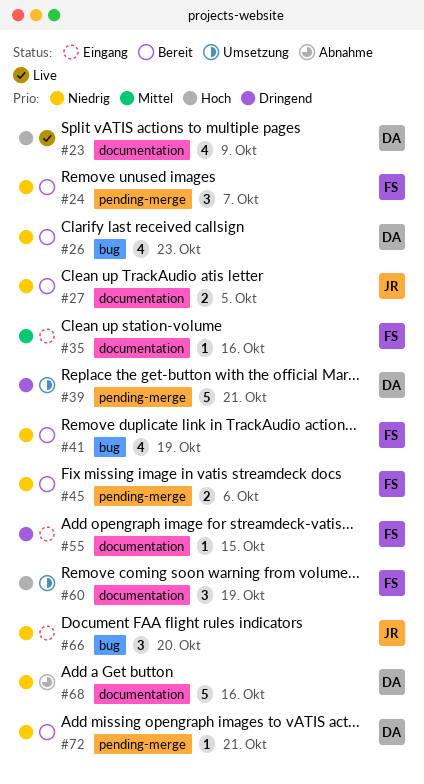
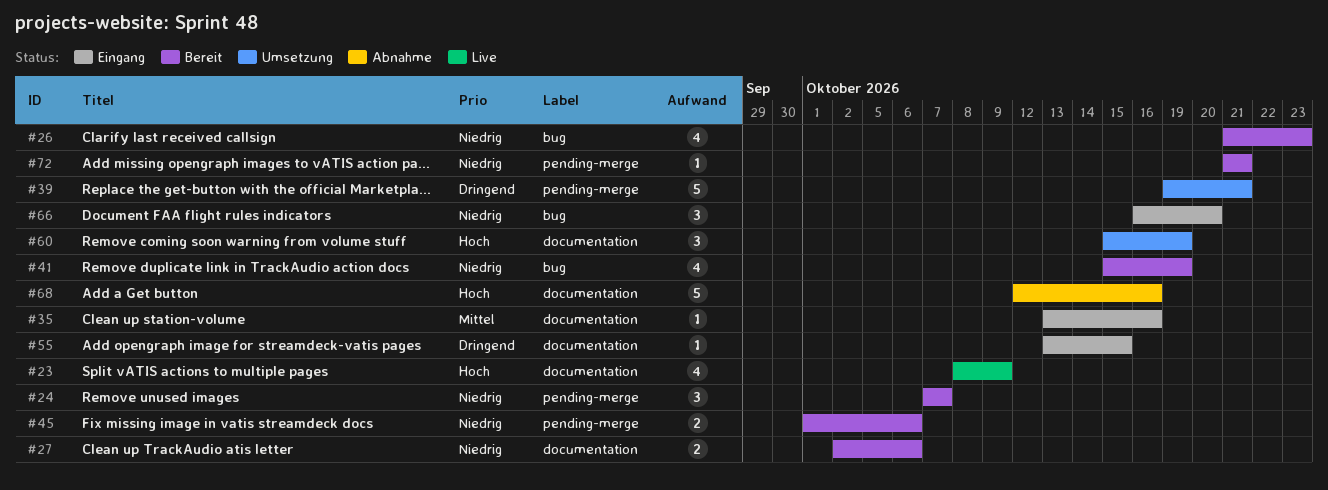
#27, due: Oct 5 -> Oct 6
#68, priority: Niedrig -> Hoch

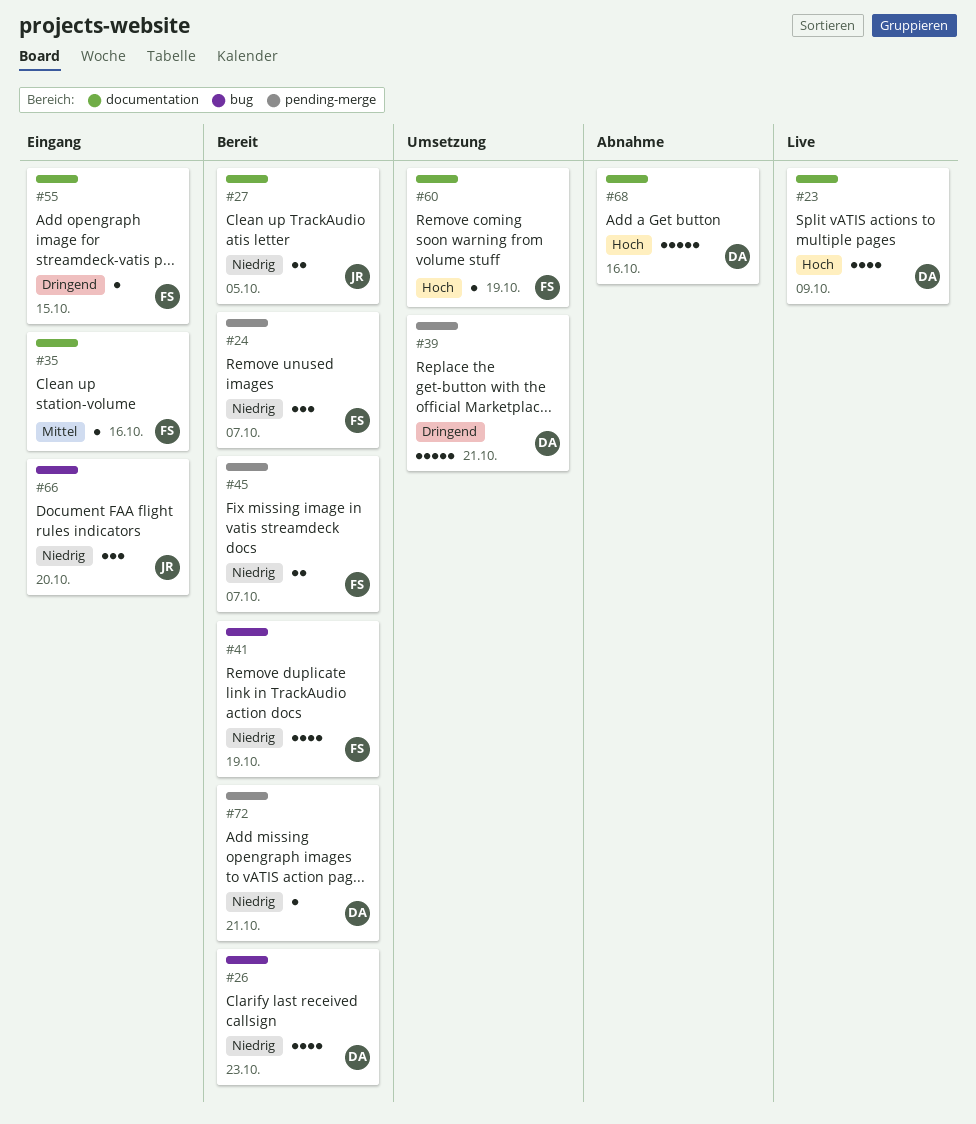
#27, due: Oct 6 -> Oct 5
#45, due: Oct 6 -> Oct 7
#60, estimate: 3 -> 1

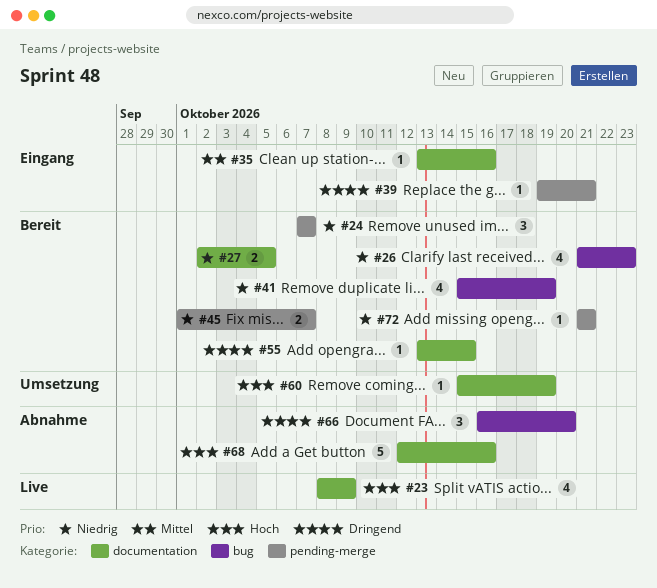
#39, status: Umsetzung -> Eingang
#39, estimate: 5 -> 1
#55, status: Eingang -> Bereit
#66, status: Eingang -> Abnahme
#66, priority: Niedrig -> Dringend

